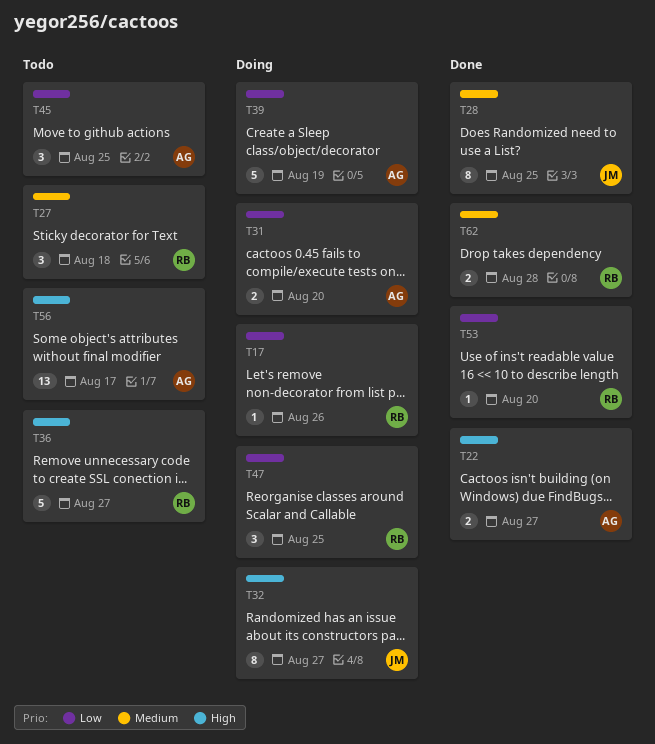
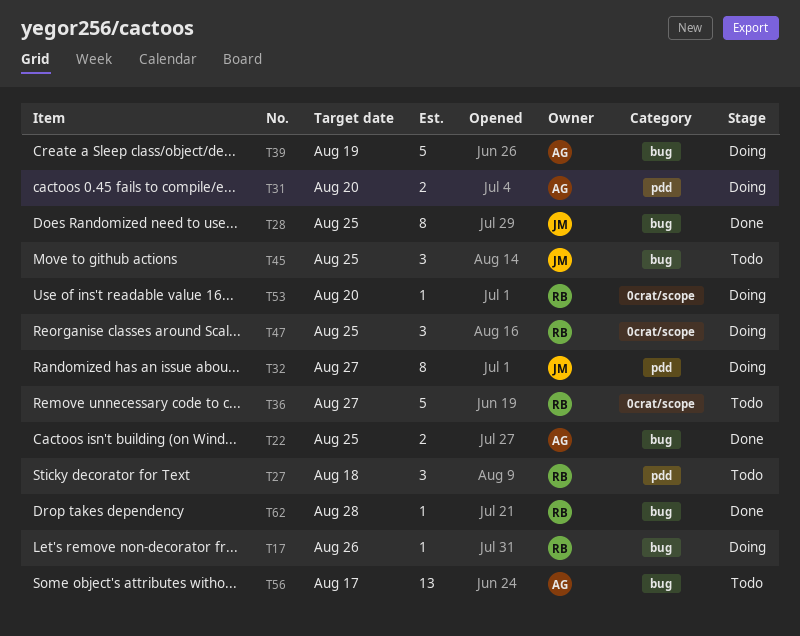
T22, due: Aug 27 -> Aug 25
T45, owner: AG -> JM
T53, status: Done -> Doing
T62, estimate: 2 -> 1

